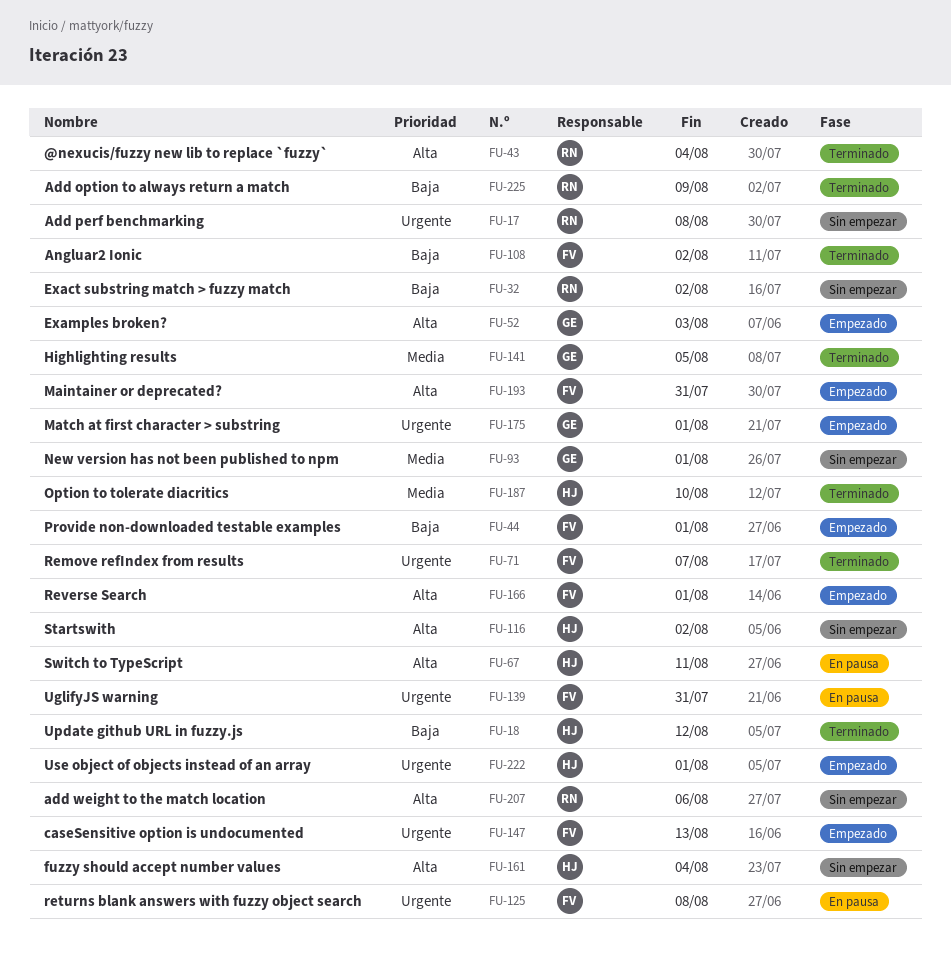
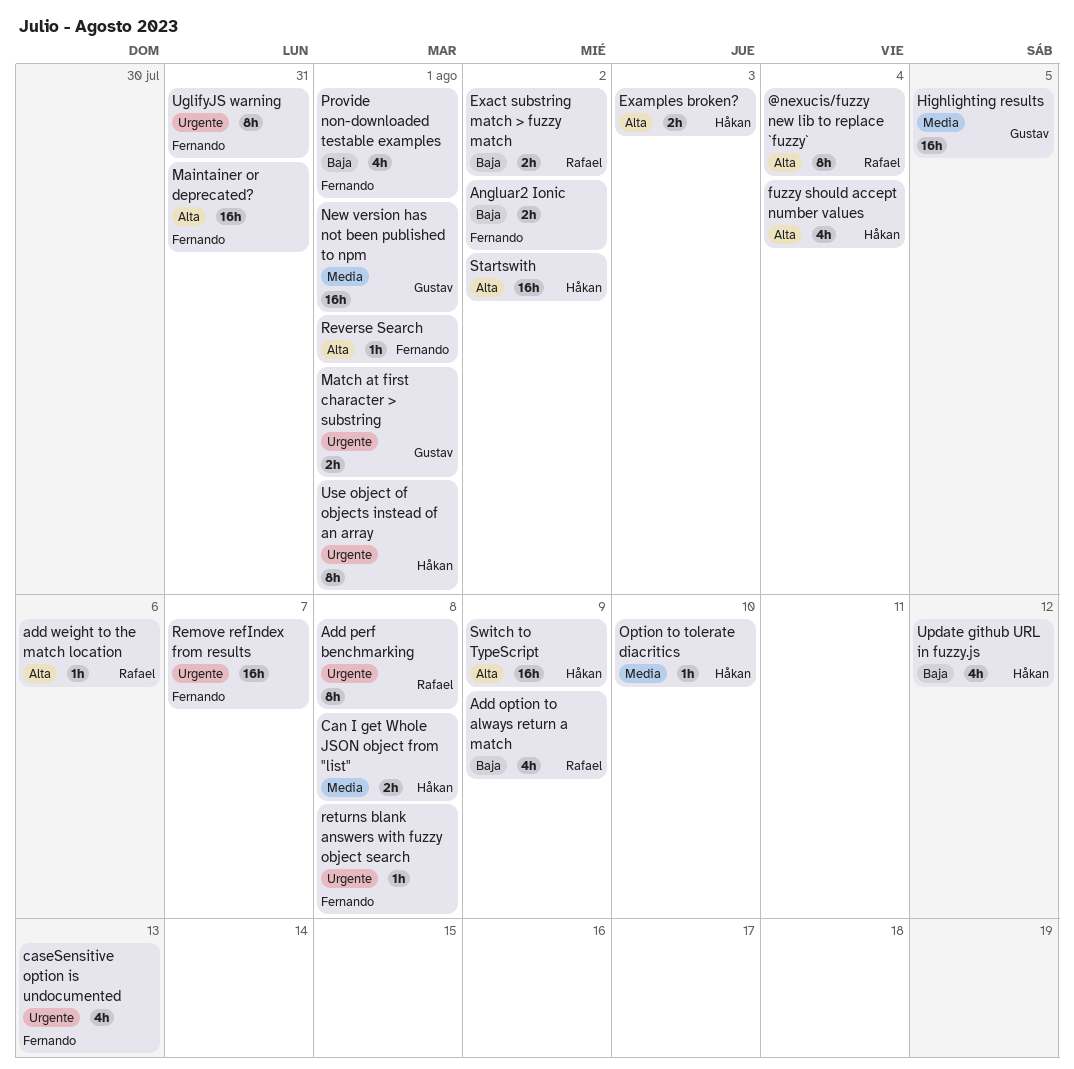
Can I get Whole JSON object from "list": none -> present
Examples broken?, owner: Gustav -> Håkan
Switch to TypeScript, due: Aug 11 -> Aug 9

